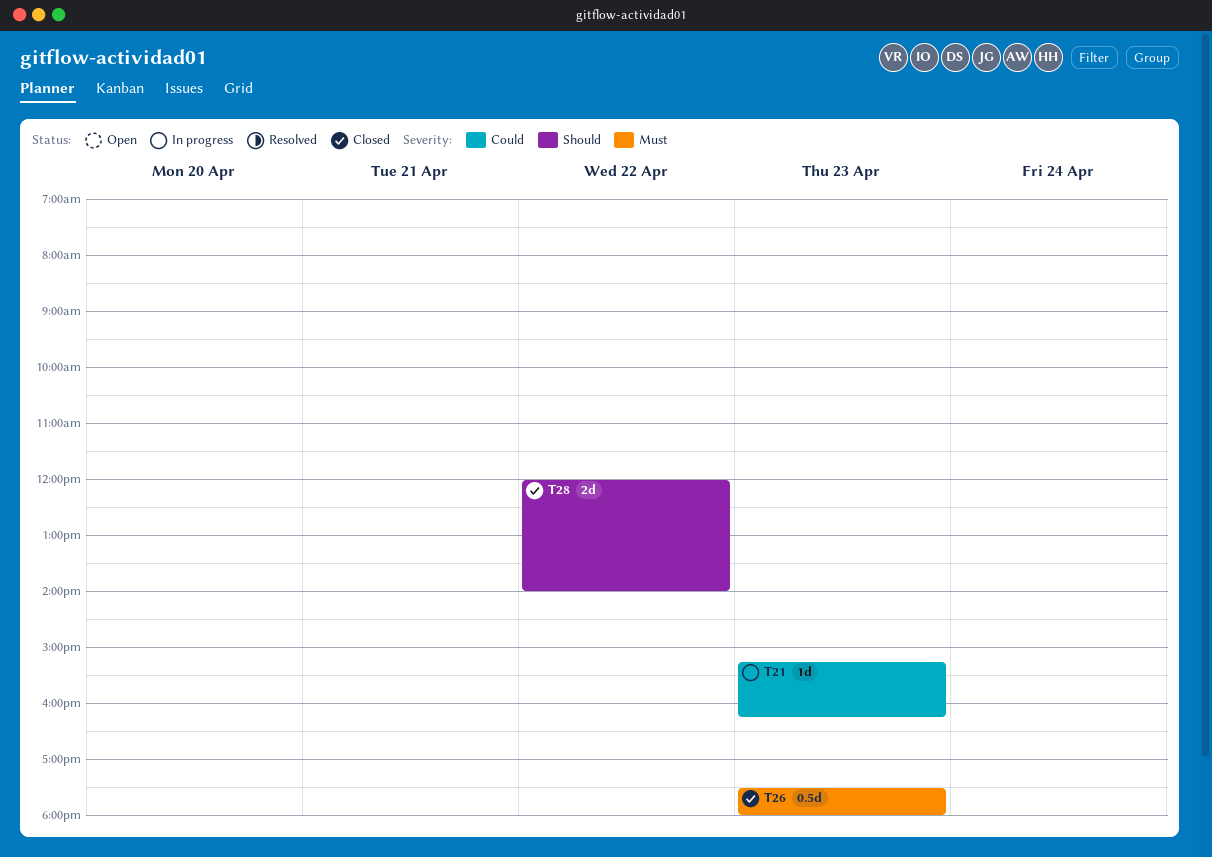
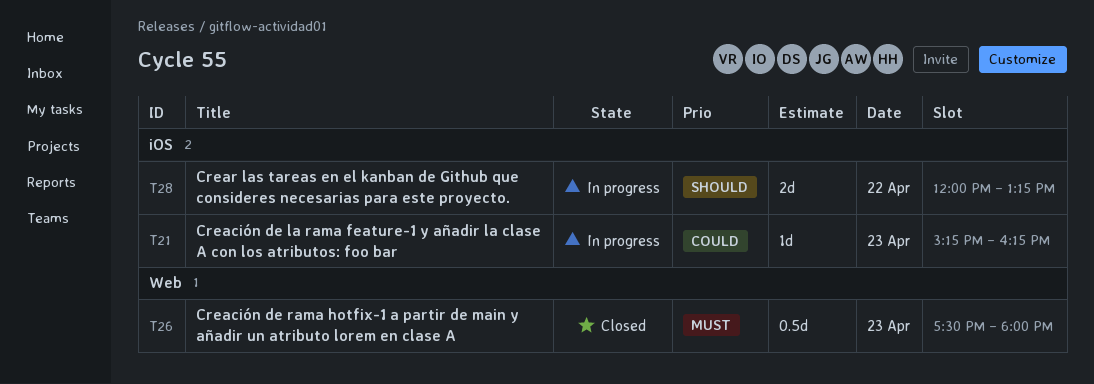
T28, status: Closed -> In progress
T28, ends: 14:00 -> 13:15

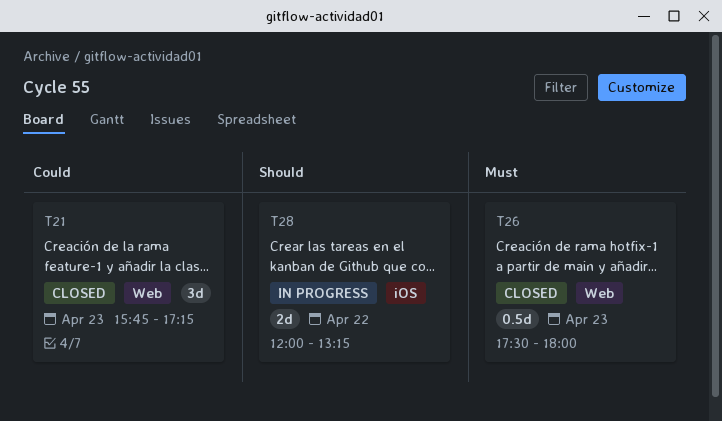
T21, status: In progress -> Closed
T21, label: iOS -> Web
T21, estimate: 1d -> 3d
T21, begins: 15:15 -> 15:45
T21, ends: 16:15 -> 17:15

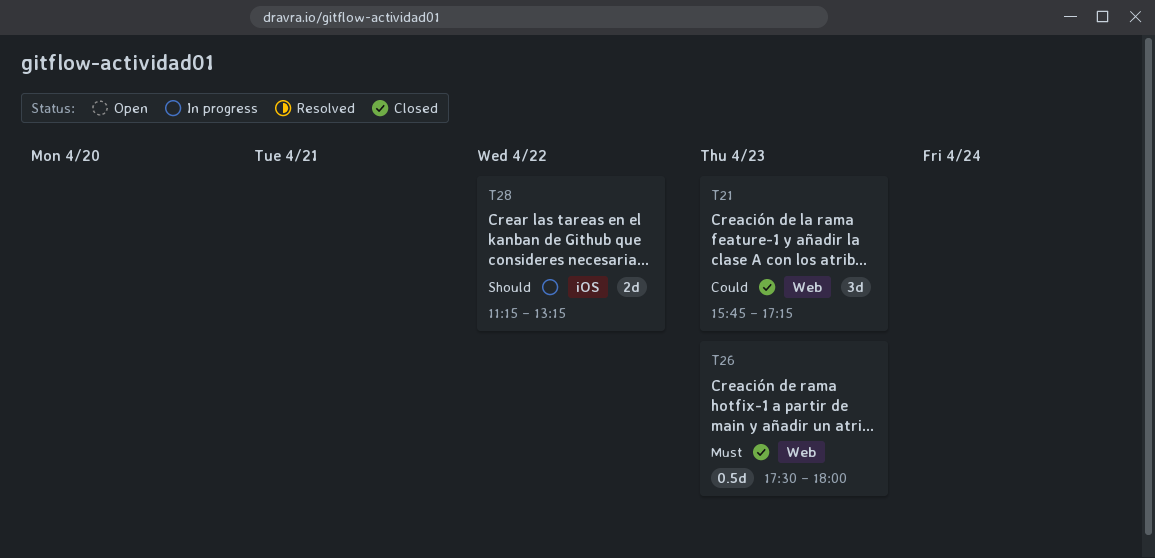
T28, begins: 12:00 -> 11:15

